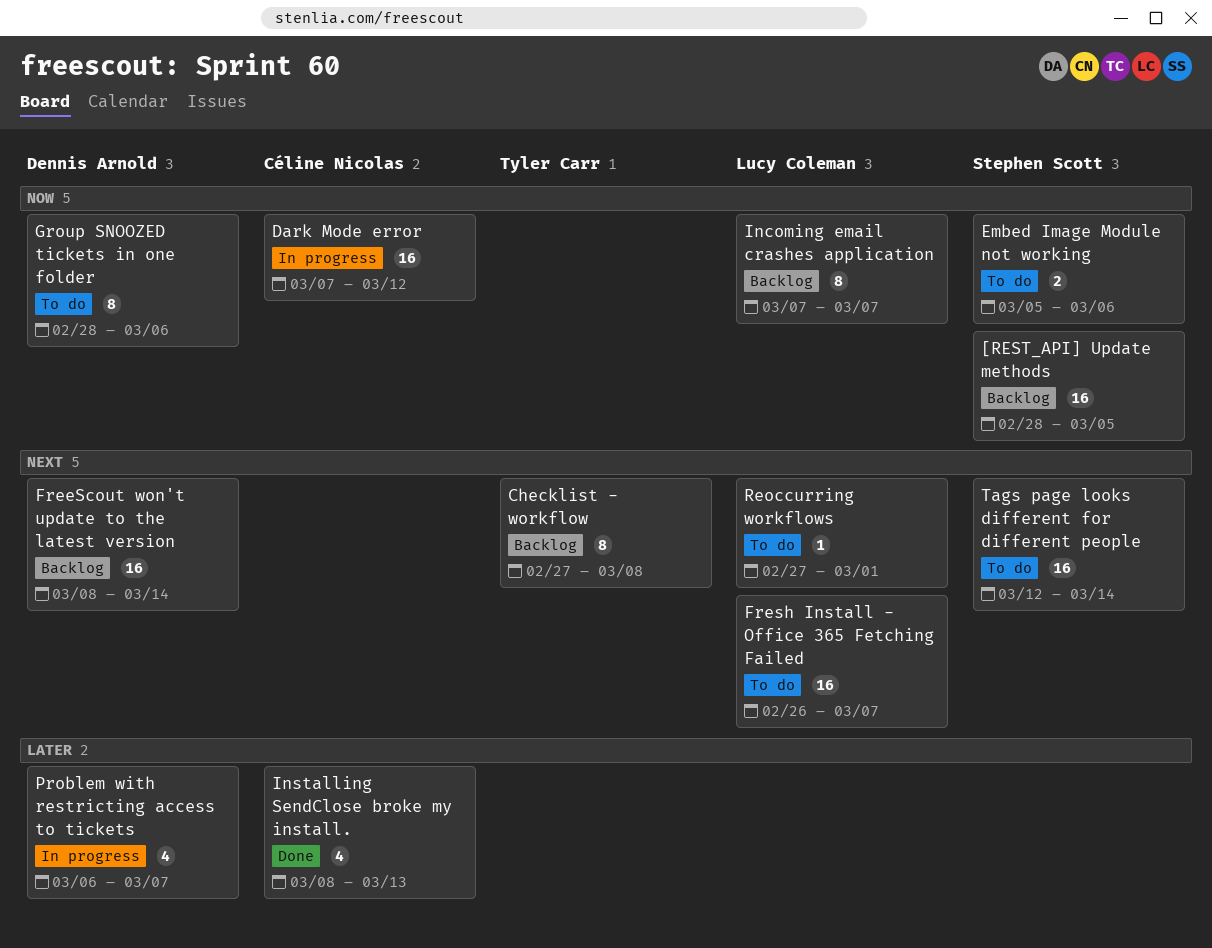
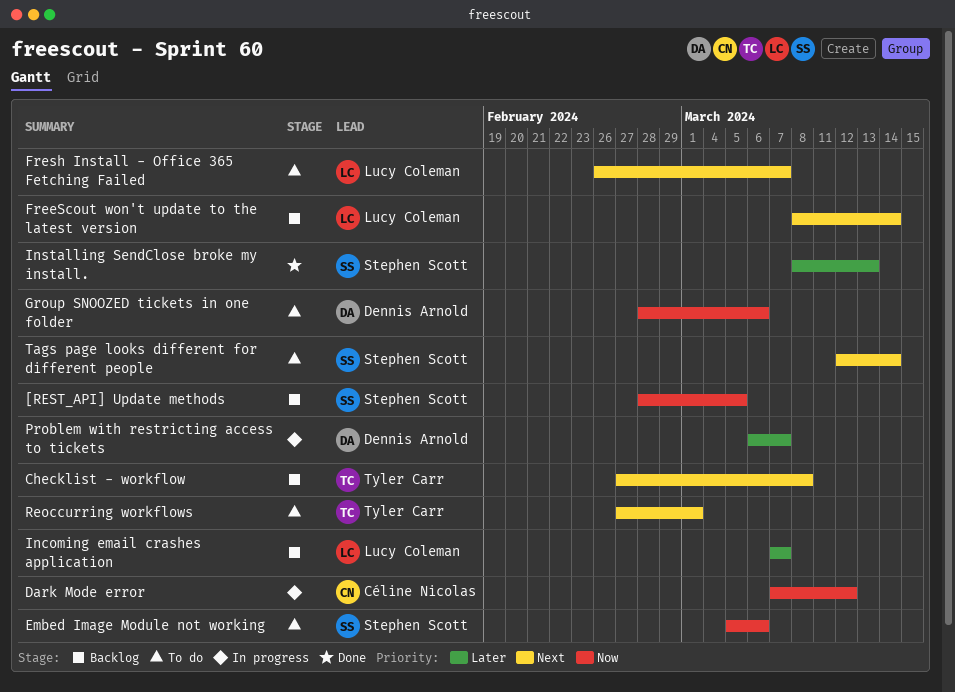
FreeScout won't update to the latest version, owner: Dennis Arnold -> Lucy Coleman
Incoming email crashes application, priority: Now -> Later
Installing SendClose broke my install., owner: Céline Nicolas -> Stephen Scott
Reoccurring workflows, owner: Lucy Coleman -> Tyler Carr

